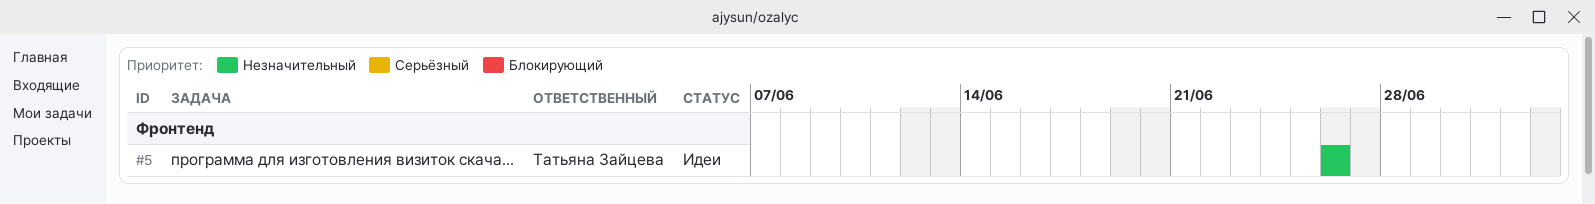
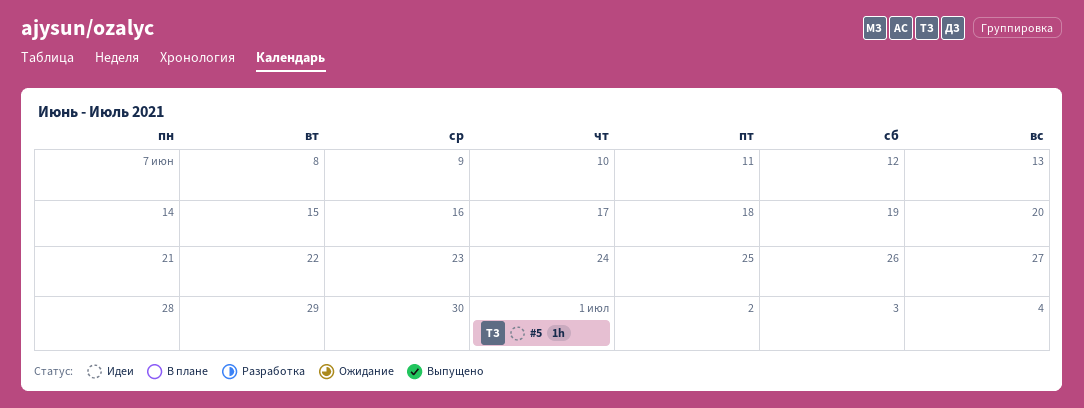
#5, start: Jun 26 -> Jul 1
#5, due: Jun 26 -> Jul 1

